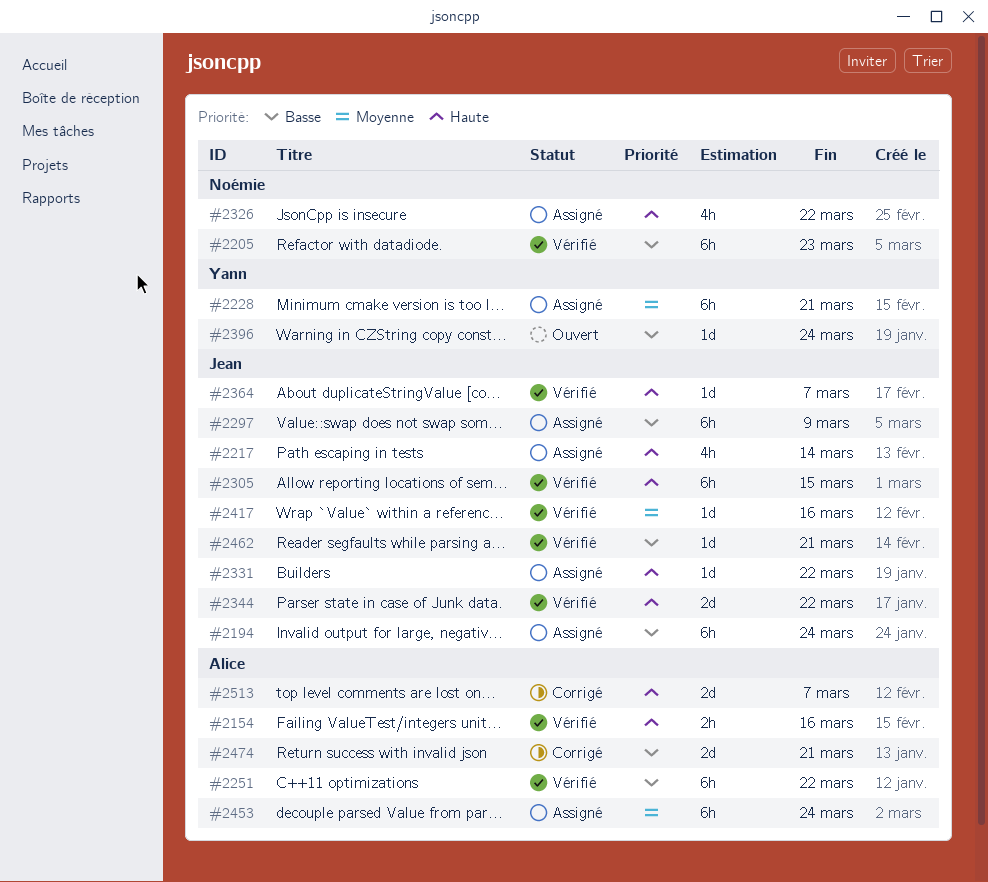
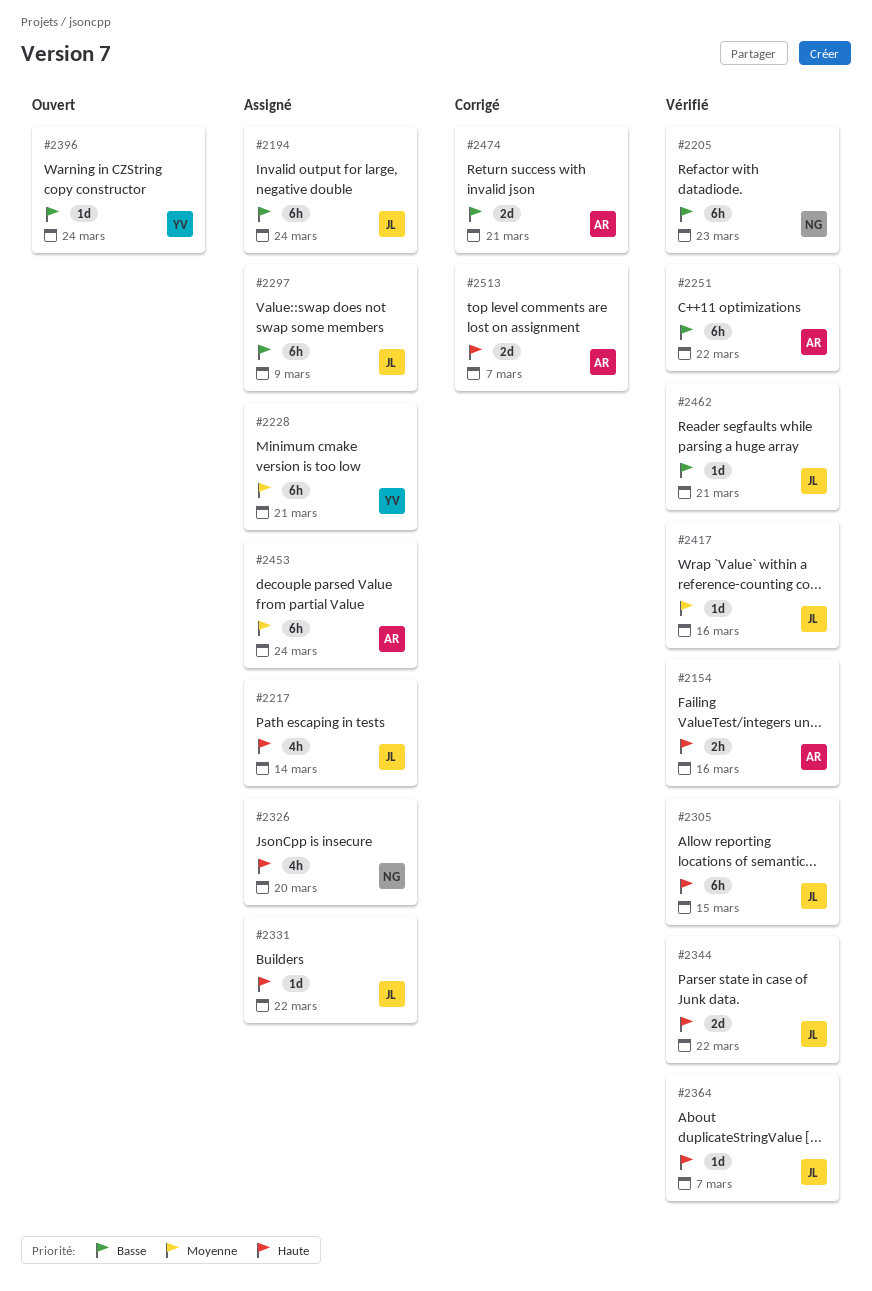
#2326, due: Mar 22 -> Mar 20

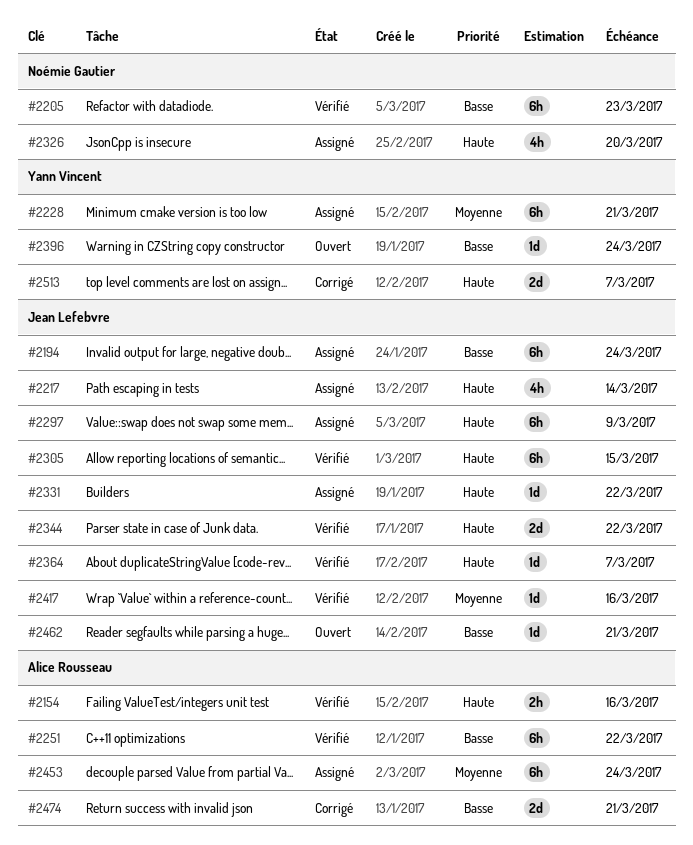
#2297, priority: Basse -> Haute
#2462, status: Vérifié -> Ouvert
#2513, owner: Alice Rousseau -> Yann Vincent

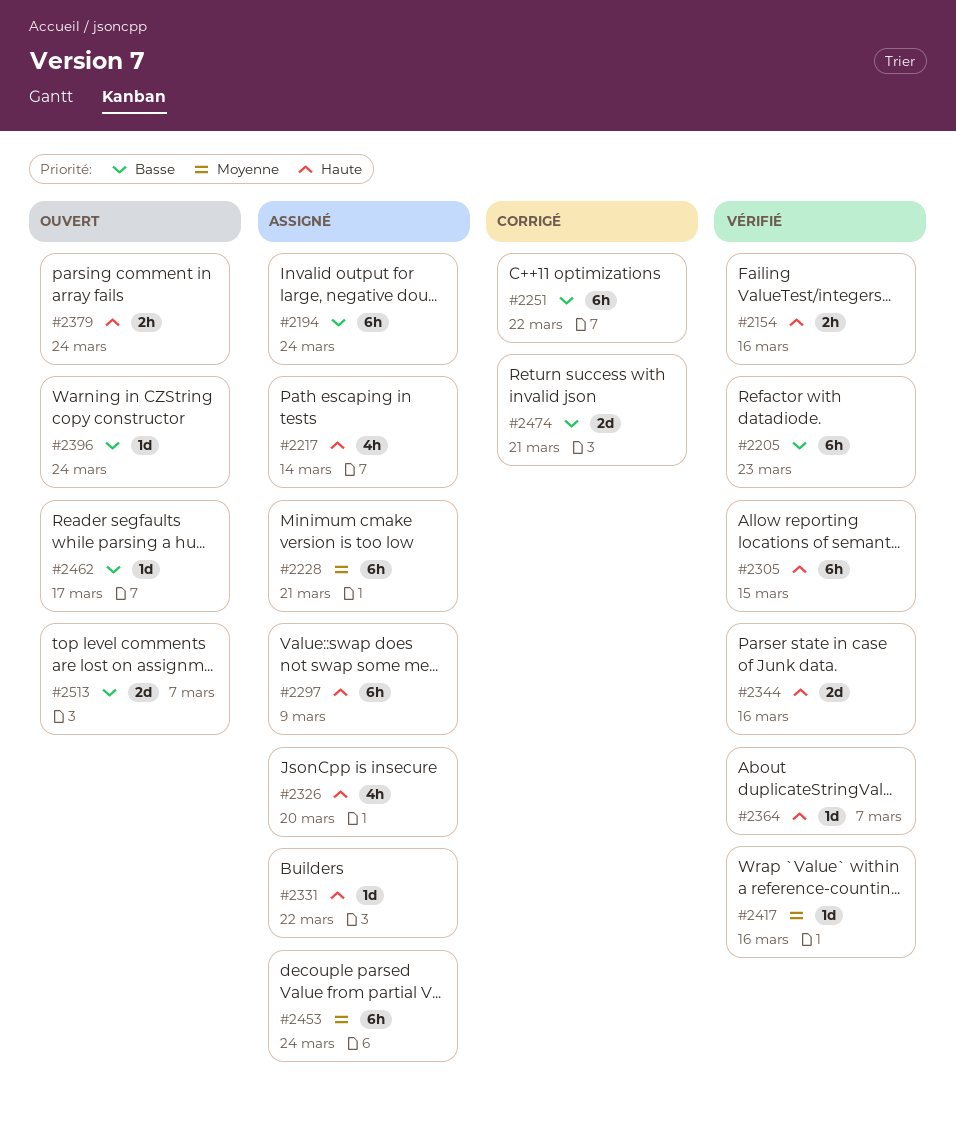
#2251, status: Vérifié -> Corrigé
#2344, due: Mar 22 -> Mar 16
#2379: none -> present
#2462, due: Mar 21 -> Mar 17
#2513, status: Corrigé -> Ouvert
#2513, priority: Haute -> Basse

